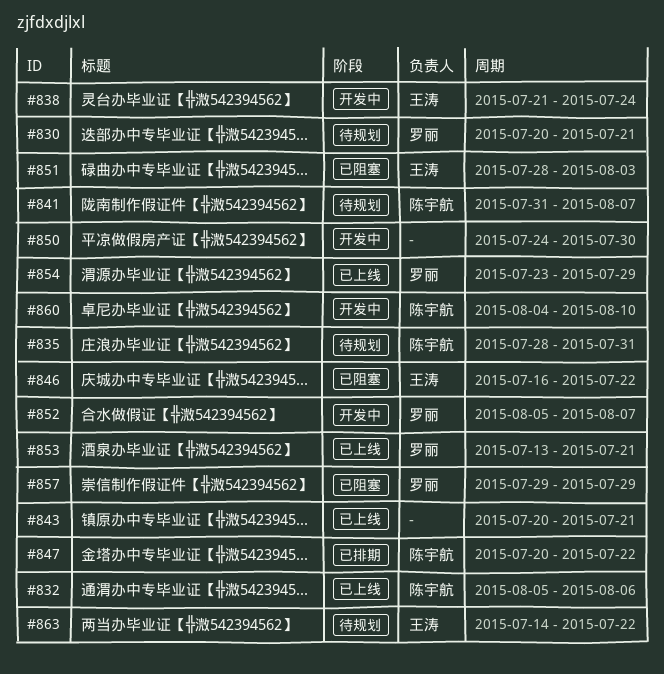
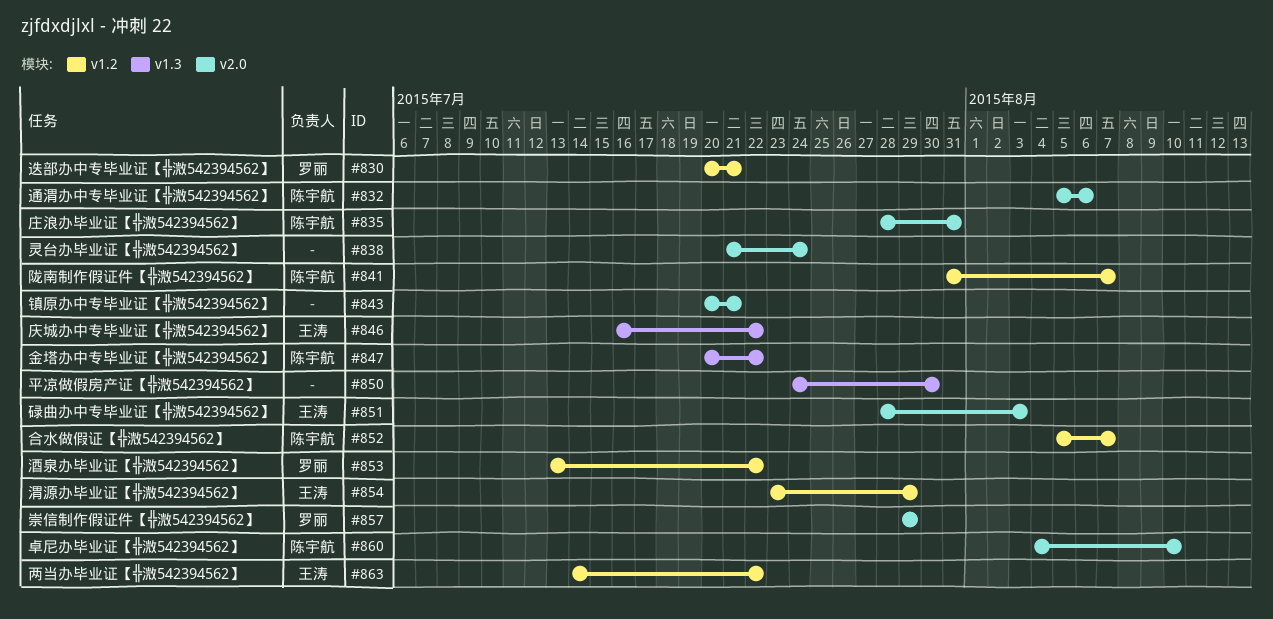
#838, owner: 王涛 -> none
#852, owner: 罗丽 -> 陈宇航
#853, due: Jul 21 -> Jul 22
#854, owner: 罗丽 -> 王涛

